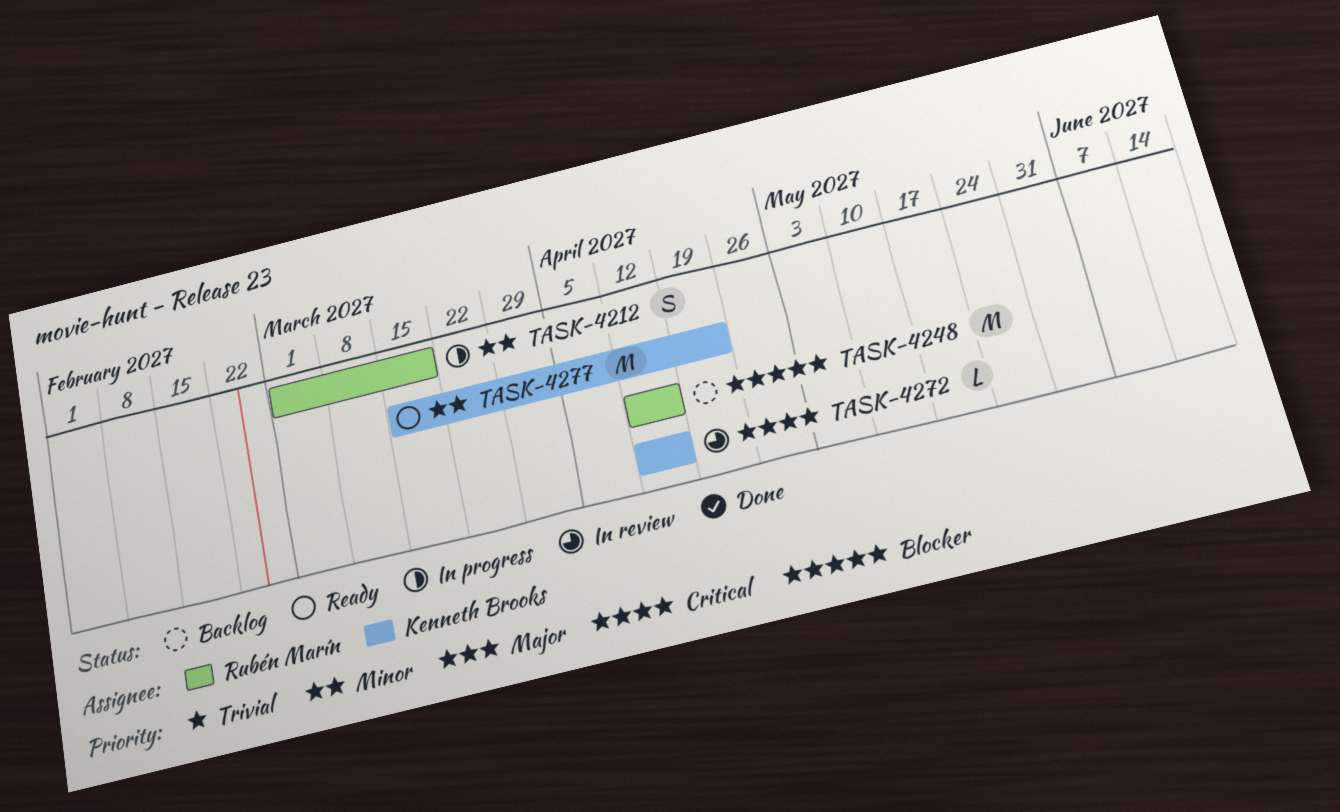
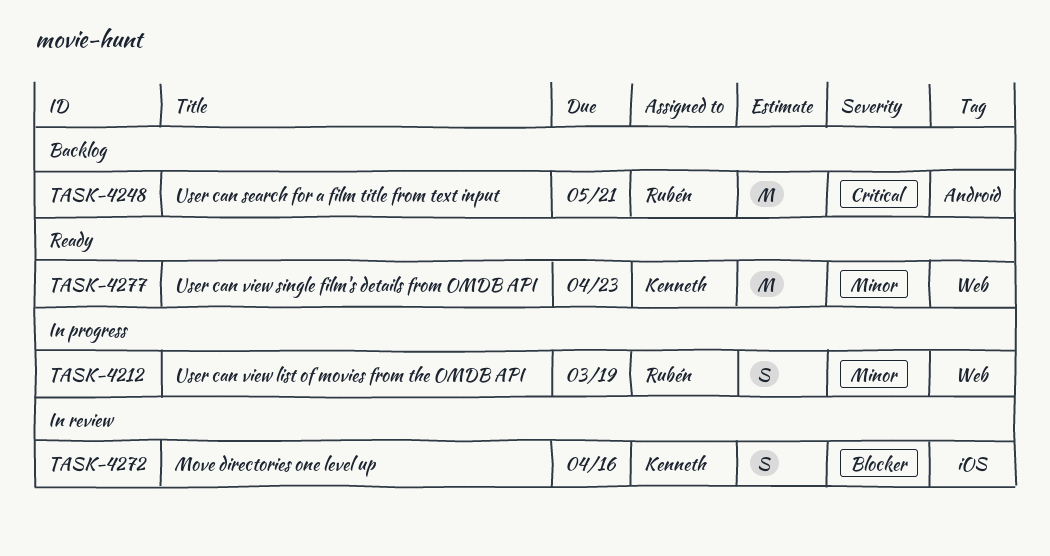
TASK-4248, priority: Blocker -> Critical
TASK-4248, due: Apr 16 -> May 21
TASK-4272, priority: Critical -> Blocker
TASK-4272, estimate: L -> S

